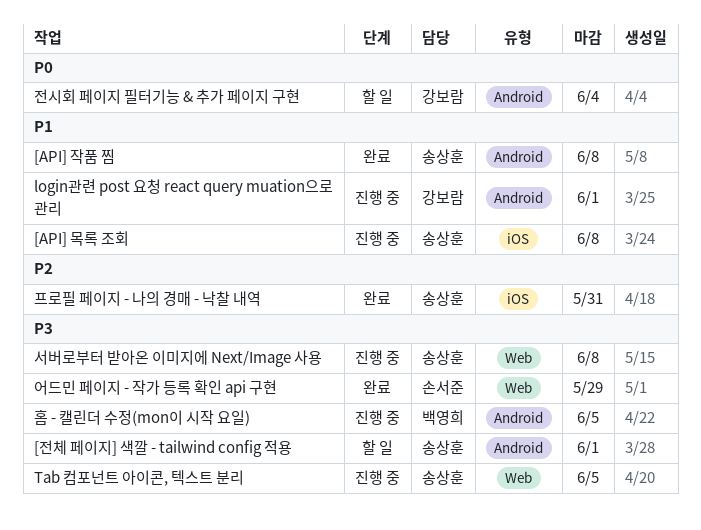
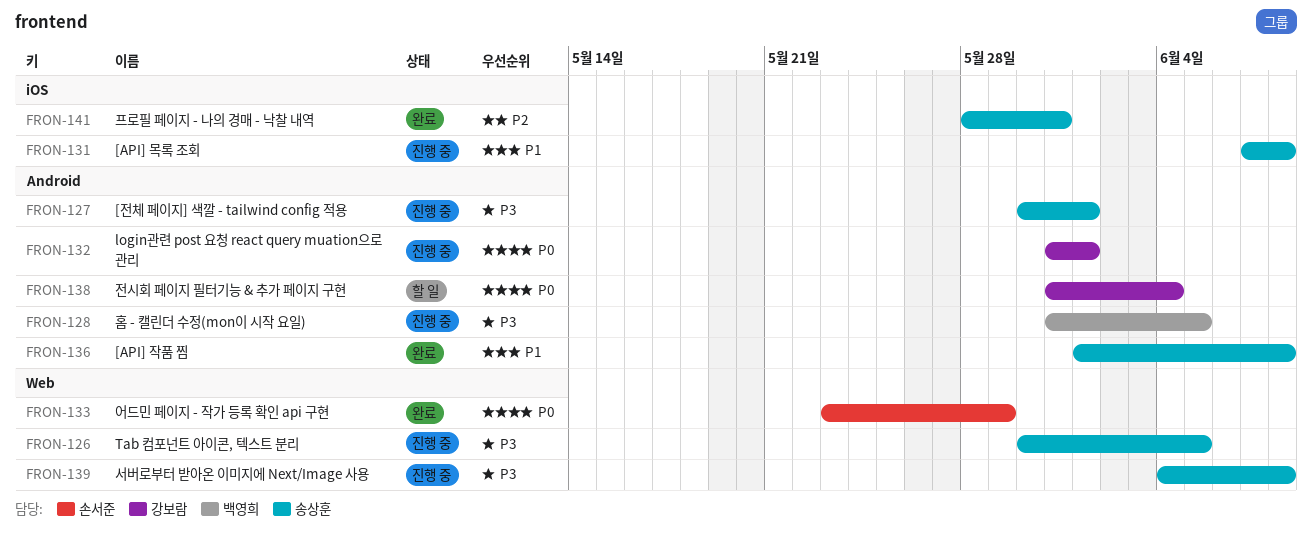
[전체 페이지] 색깔 - tailwind config 적용, status: 할 일 -> 진행 중
login관련 post 요청 react query muation으로 관리, priority: P1 -> P0
어드민 페이지 - 작가 등록 확인 api 구현, priority: P3 -> P0

